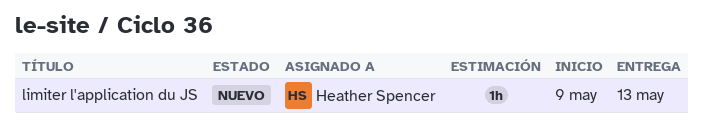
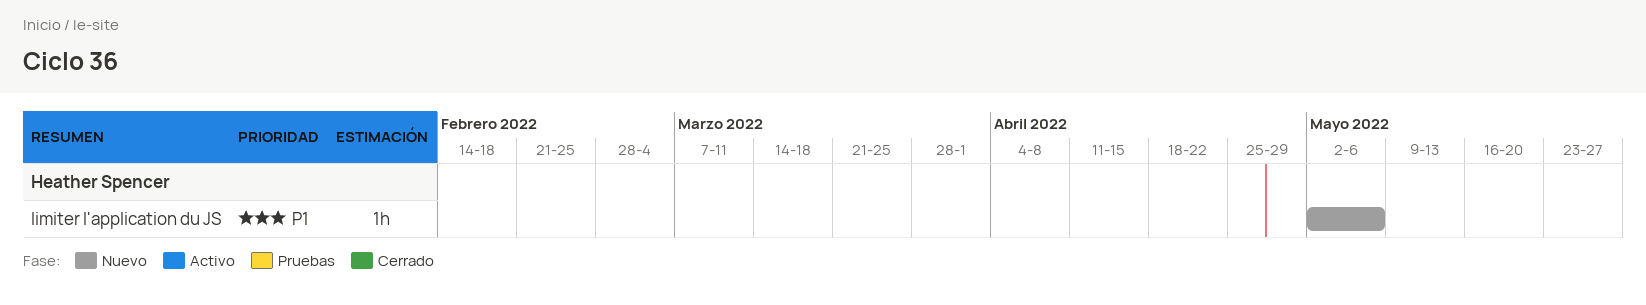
limiter l'application du JS, start: May 9 -> May 2
limiter l'application du JS, due: May 13 -> May 6

